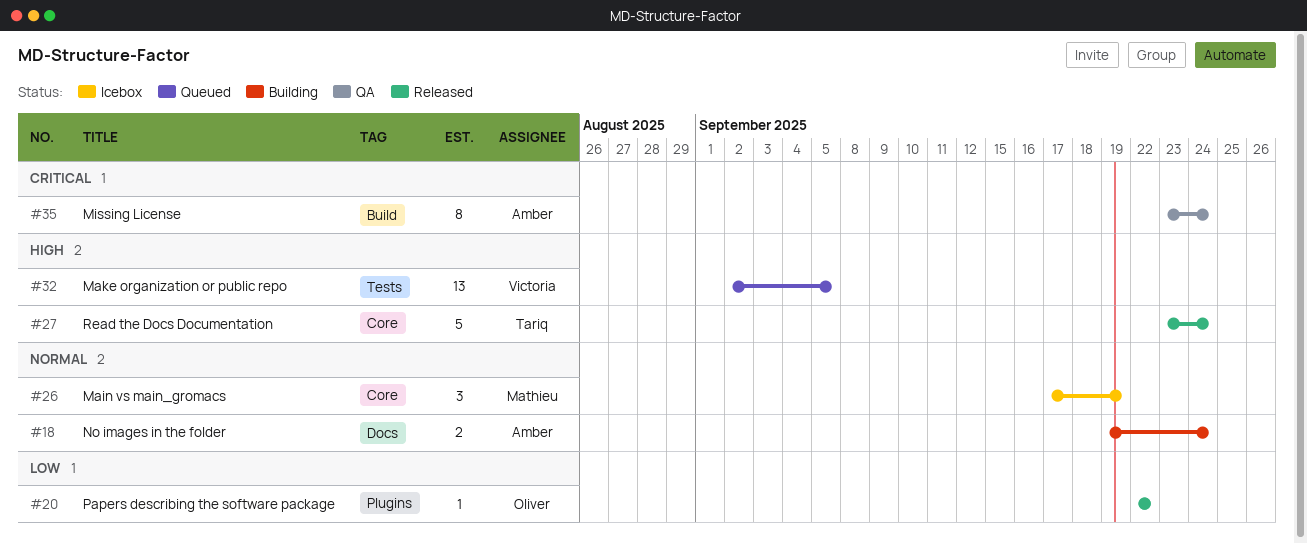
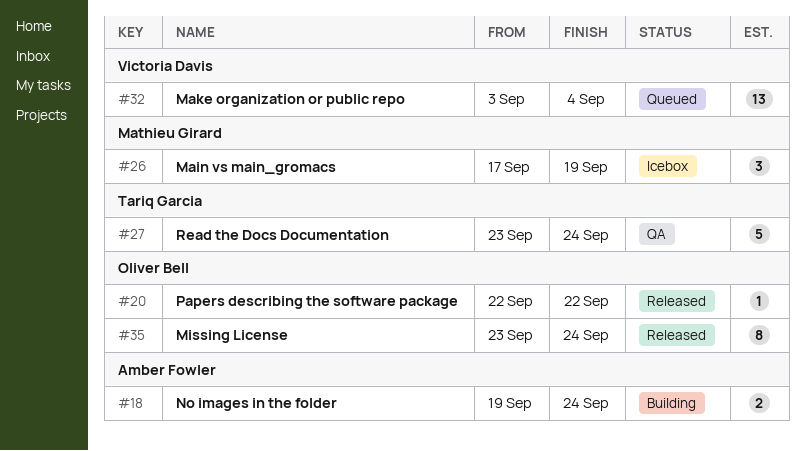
#27, status: Released -> QA
#32, start: Sep 2 -> Sep 3
#32, due: Sep 5 -> Sep 4
#35, status: QA -> Released
#35, owner: Amber Fowler -> Oliver Bell

